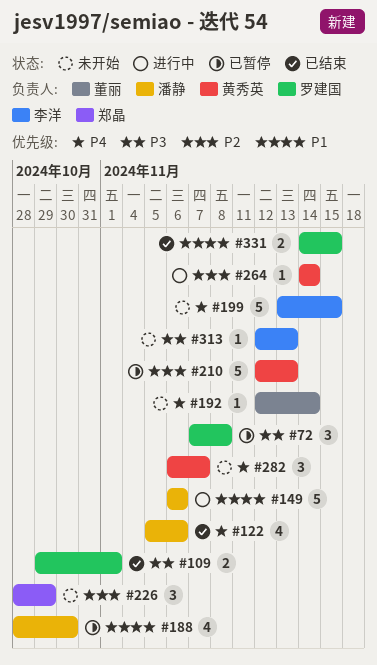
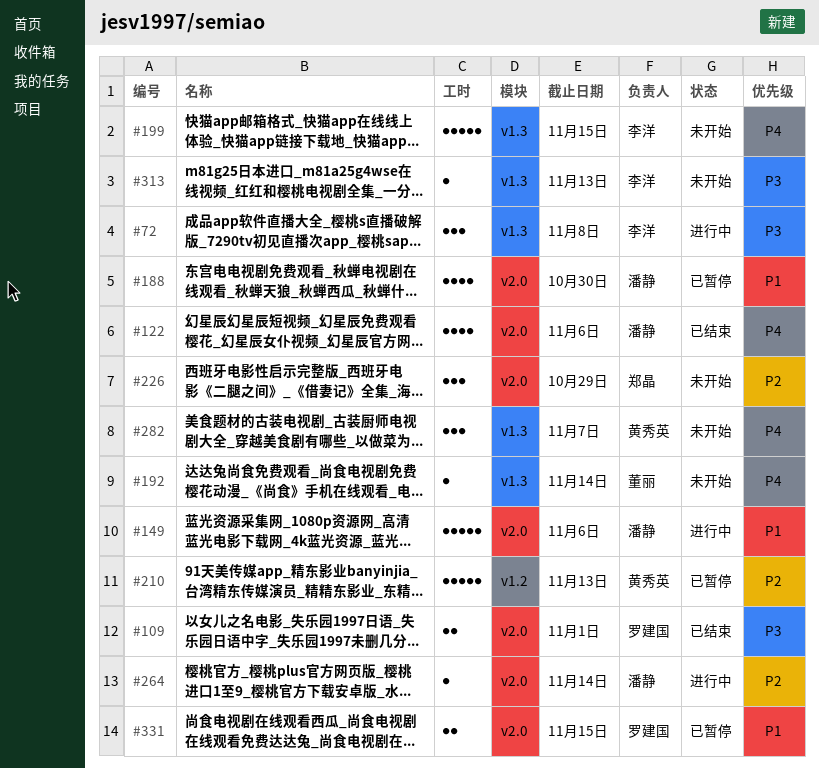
#72, status: 已暂停 -> 进行中
#72, owner: 罗建国 -> 李洋
#264, owner: 黄秀英 -> 潘静
#331, status: 已结束 -> 已暂停

